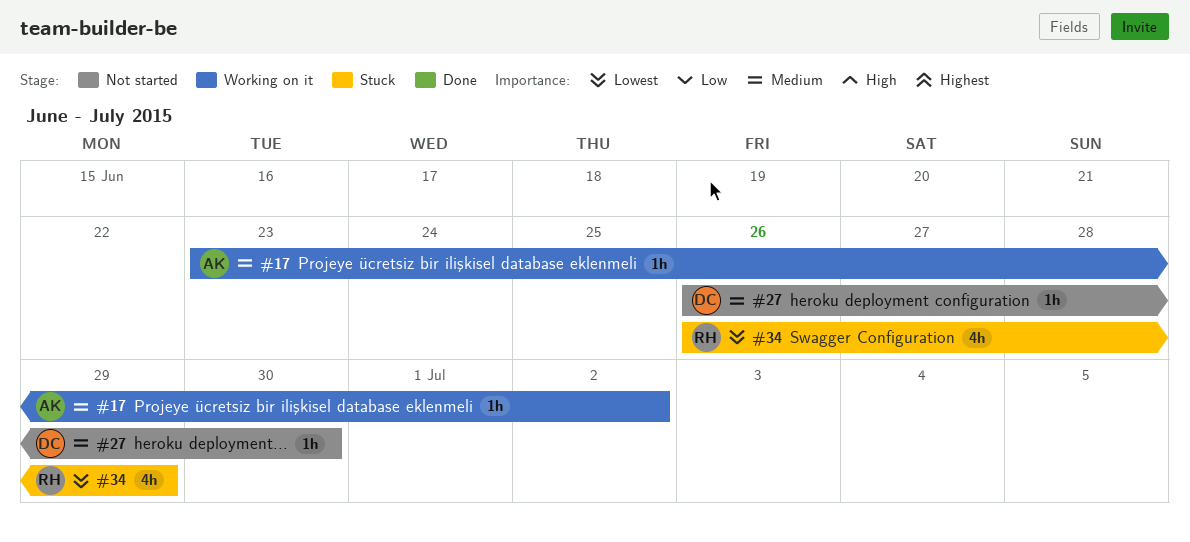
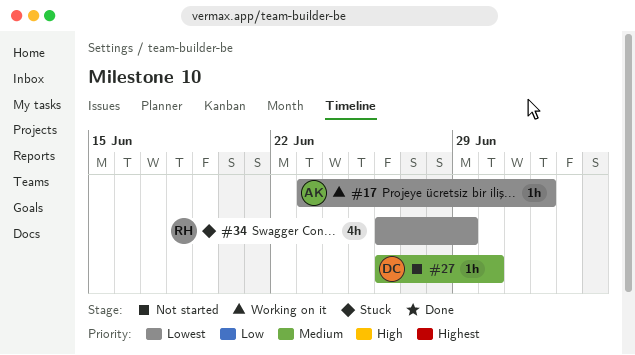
#17, priority: Medium -> Lowest

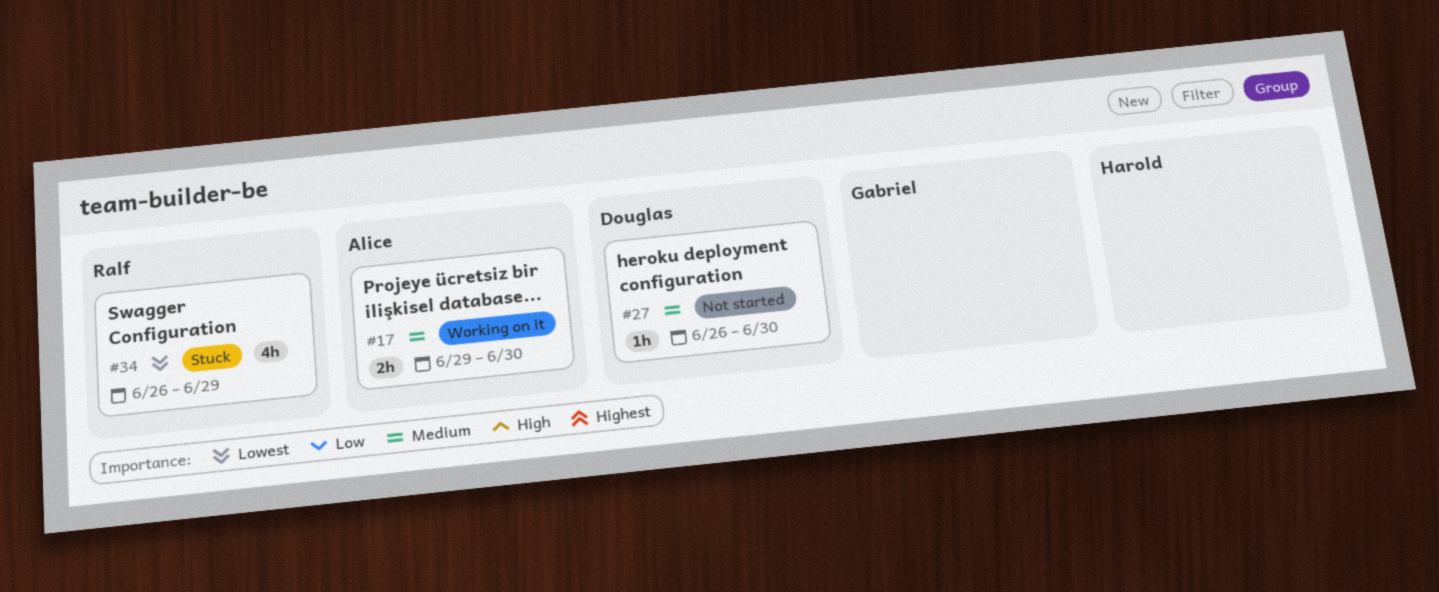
#17, priority: Lowest -> Medium
#17, estimate: 1h -> 2h
#17, start: Jun 23 -> Jun 29
#17, due: Jul 2 -> Jun 30

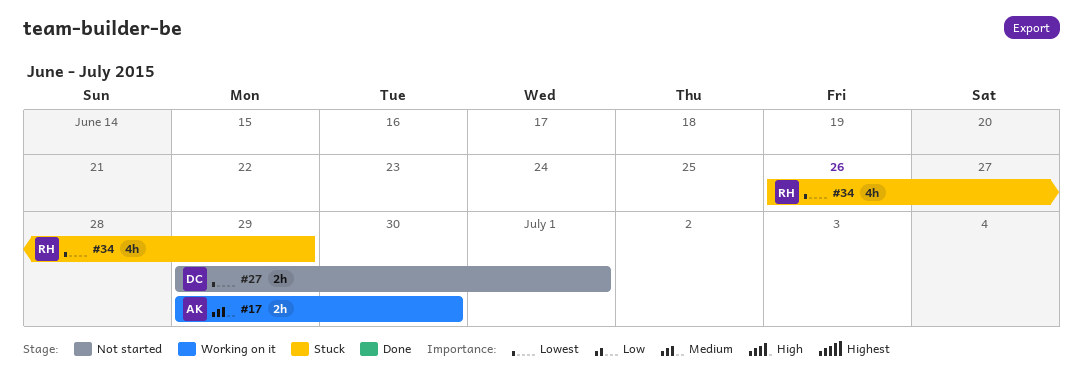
#27, priority: Medium -> Lowest
#27, estimate: 1h -> 2h
#27, start: Jun 26 -> Jun 29
#27, due: Jun 30 -> Jul 1

